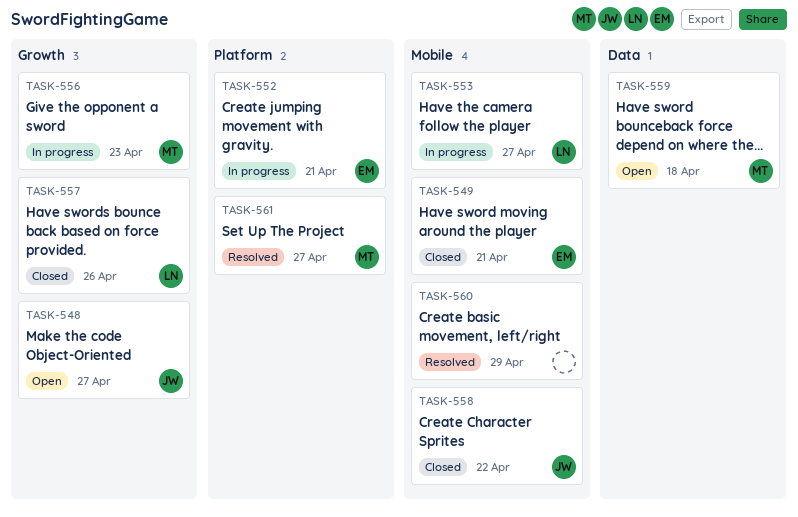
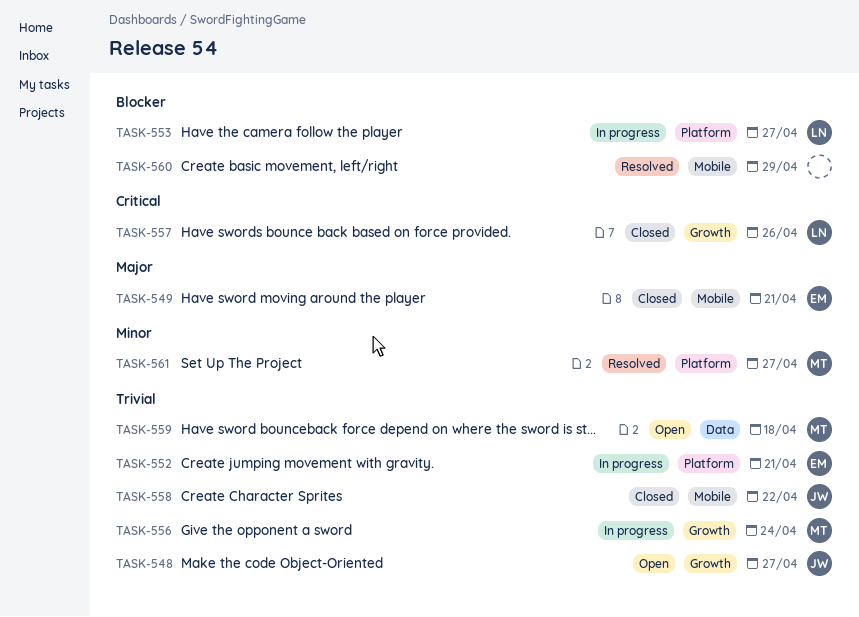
TASK-553, label: Mobile -> Platform
TASK-556, due: Apr 23 -> Apr 24

